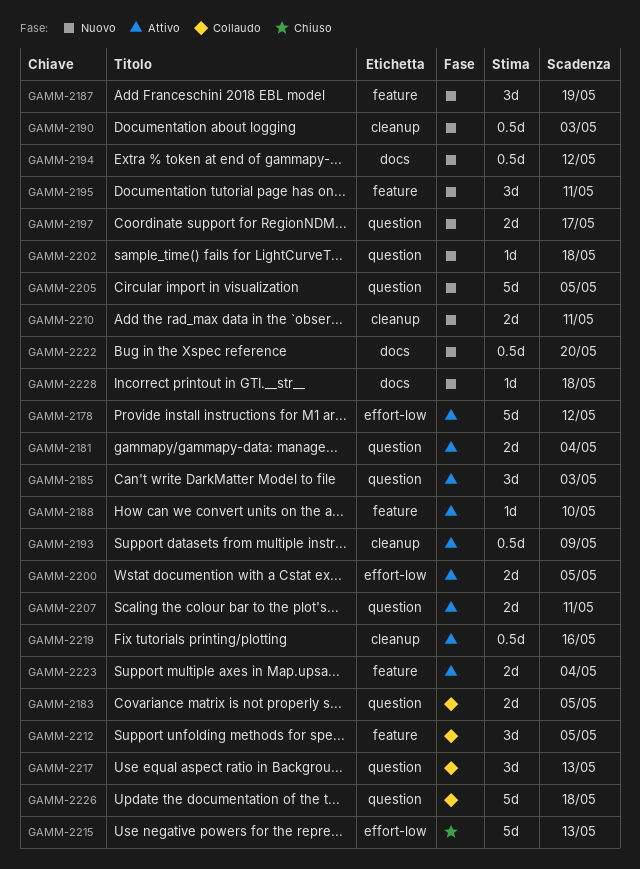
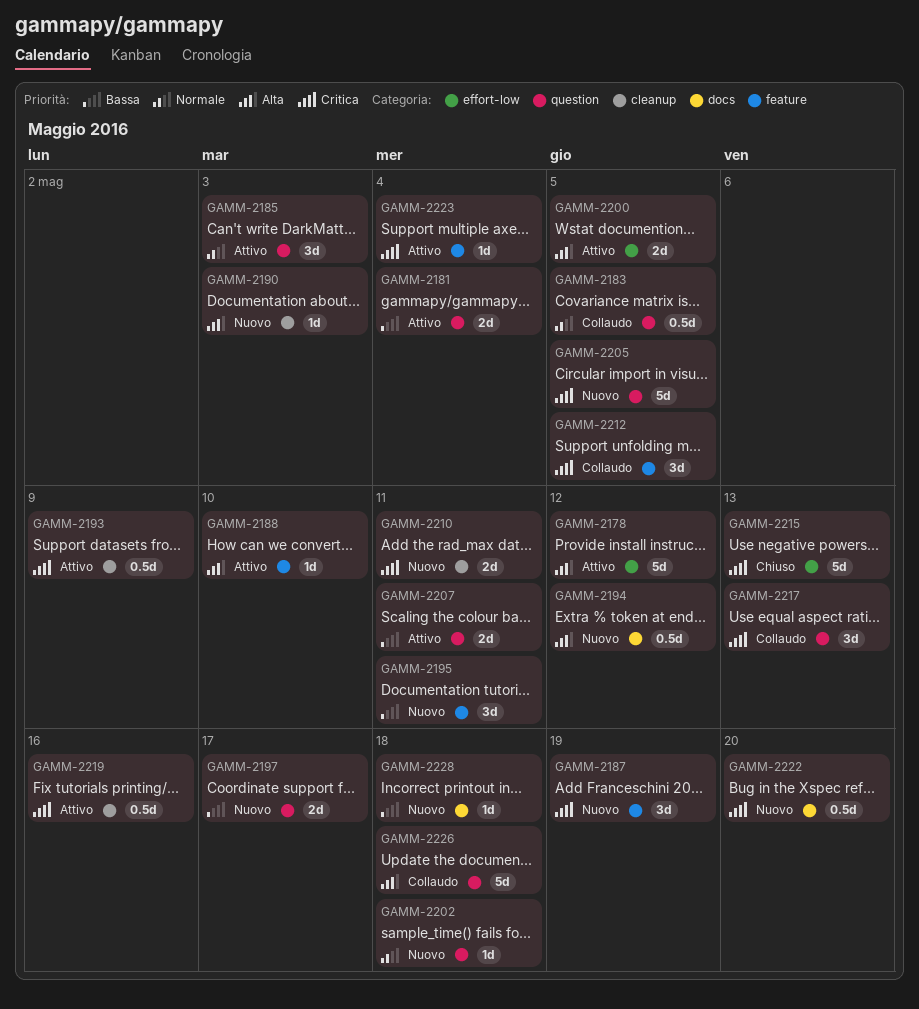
GAMM-2183, estimate: 2d -> 0.5d
GAMM-2190, estimate: 0.5d -> 1d
GAMM-2223, estimate: 2d -> 1d

